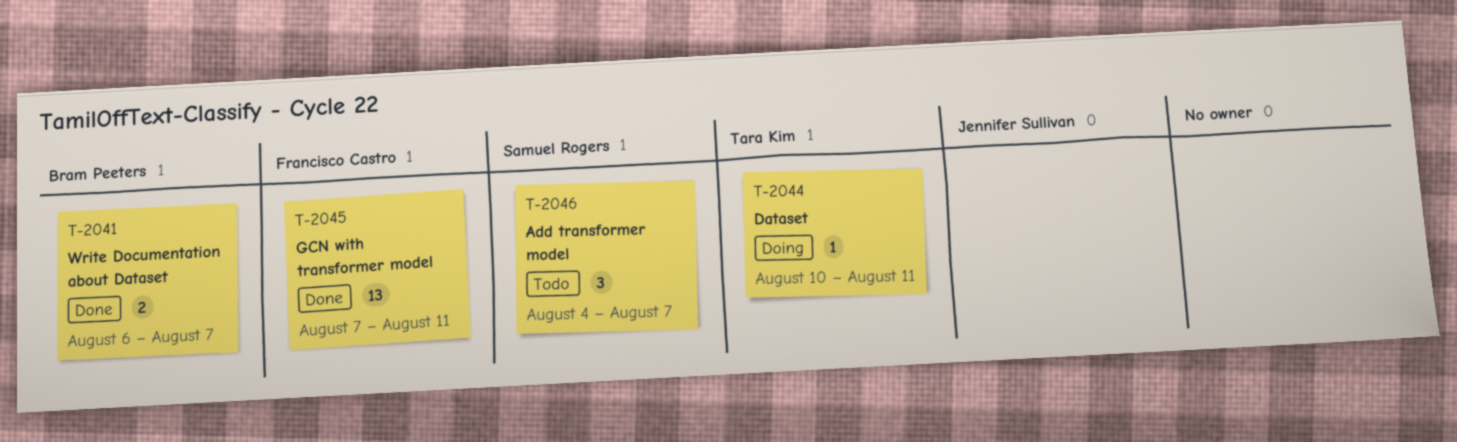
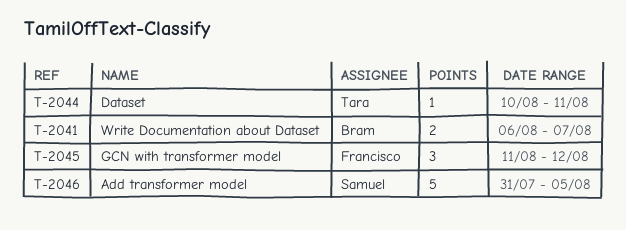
T-2045, estimate: 13 -> 3
T-2045, start: Aug 7 -> Aug 11
T-2045, due: Aug 11 -> Aug 12
T-2046, estimate: 3 -> 5
T-2046, start: Aug 4 -> Jul 31
T-2046, due: Aug 7 -> Aug 5

